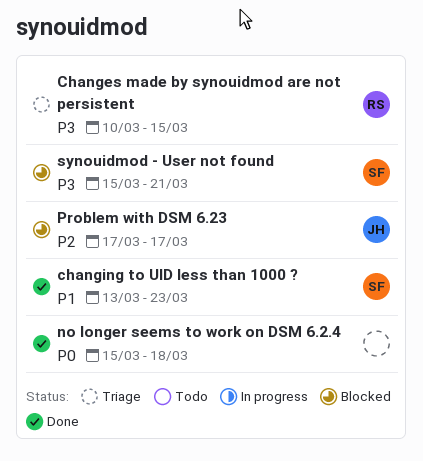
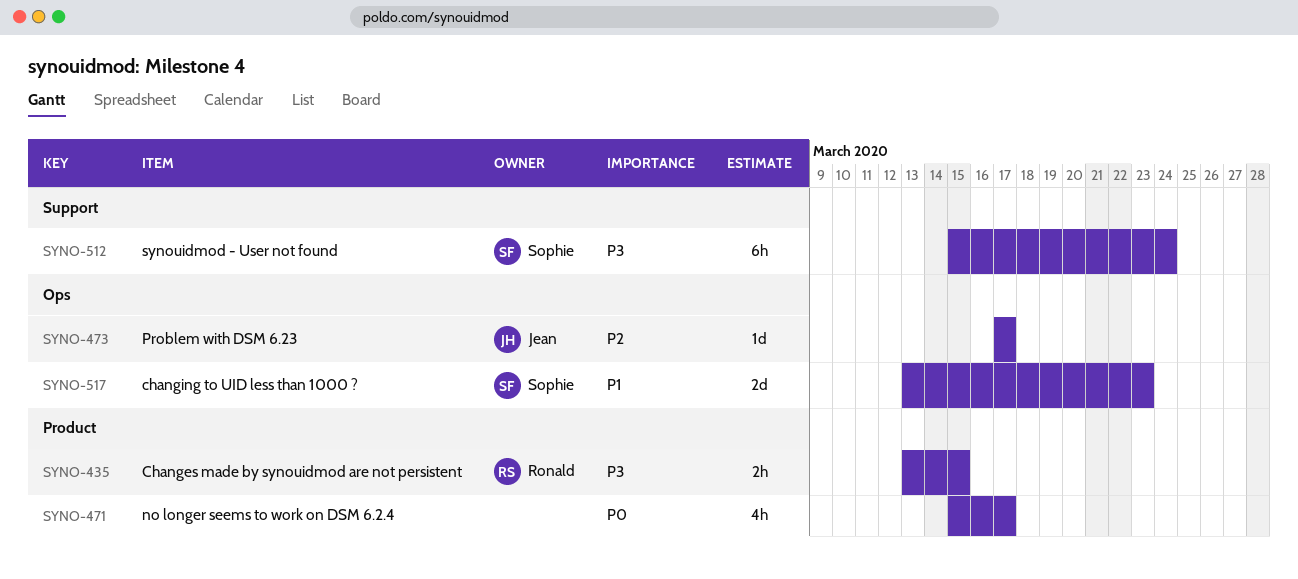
Changes made by synouidmod are not persistent, start: Mar 10 -> Mar 13
no longer seems to work on DSM 6.2.4, due: Mar 18 -> Mar 17
synouidmod - User not found, due: Mar 21 -> Mar 24

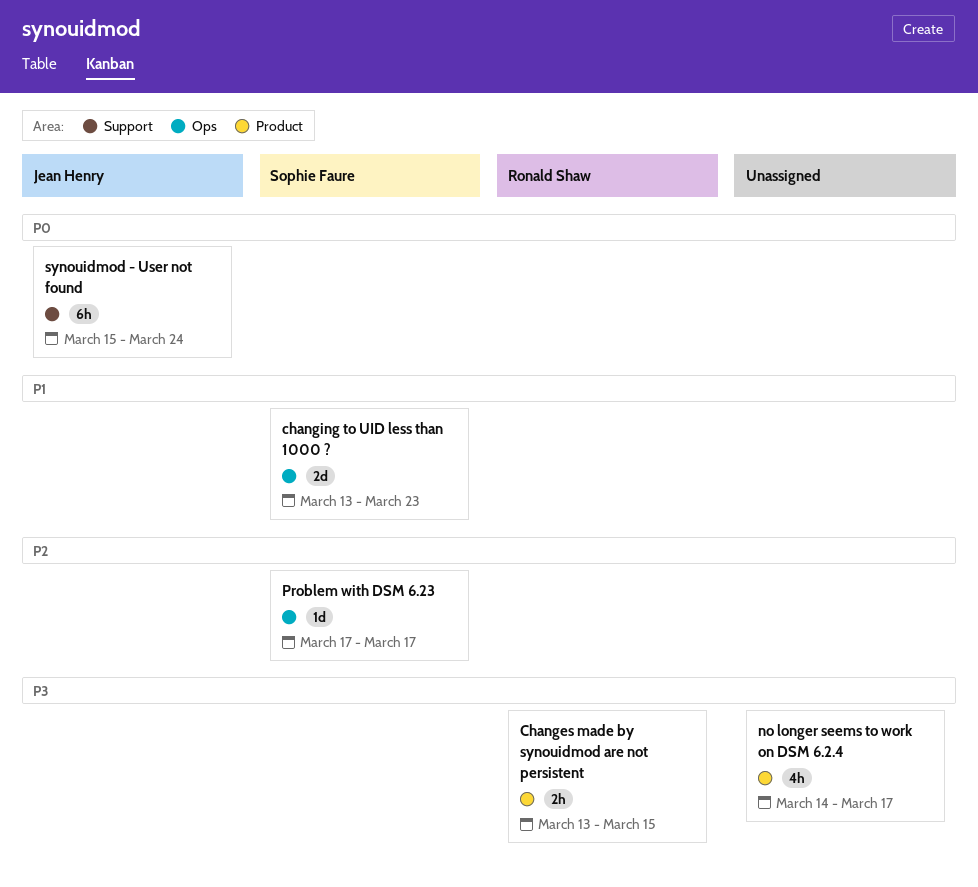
no longer seems to work on DSM 6.2.4, priority: P0 -> P3
no longer seems to work on DSM 6.2.4, start: Mar 15 -> Mar 14
Problem with DSM 6.23, owner: Jean Henry -> Sophie Faure
synouidmod - User not found, owner: Sophie Faure -> Jean Henry
synouidmod - User not found, priority: P3 -> P0

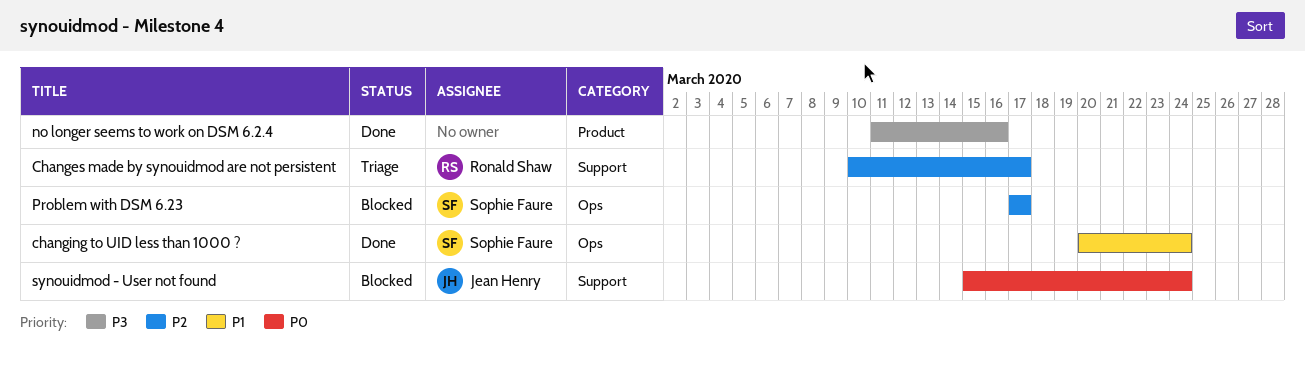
Changes made by synouidmod are not persistent, priority: P3 -> P2
Changes made by synouidmod are not persistent, label: Product -> Support
Changes made by synouidmod are not persistent, start: Mar 13 -> Mar 10
Changes made by synouidmod are not persistent, due: Mar 15 -> Mar 17
changing to UID less than 1000 ?, start: Mar 13 -> Mar 20
changing to UID less than 1000 ?, due: Mar 23 -> Mar 24
no longer seems to work on DSM 6.2.4, start: Mar 14 -> Mar 11
no longer seems to work on DSM 6.2.4, due: Mar 17 -> Mar 16

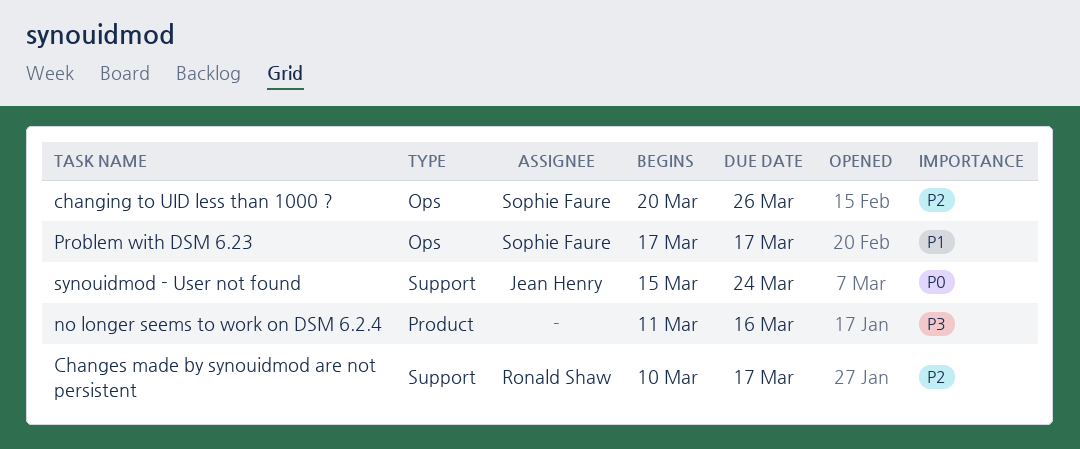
changing to UID less than 1000 ?, priority: P1 -> P2
changing to UID less than 1000 ?, due: Mar 24 -> Mar 26
Problem with DSM 6.23, priority: P2 -> P1

